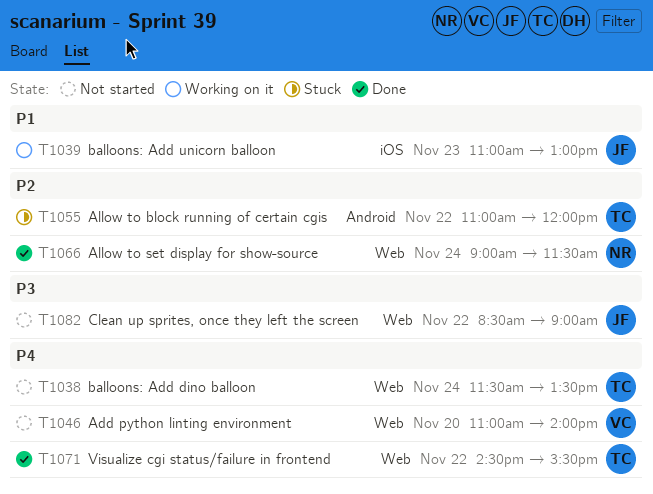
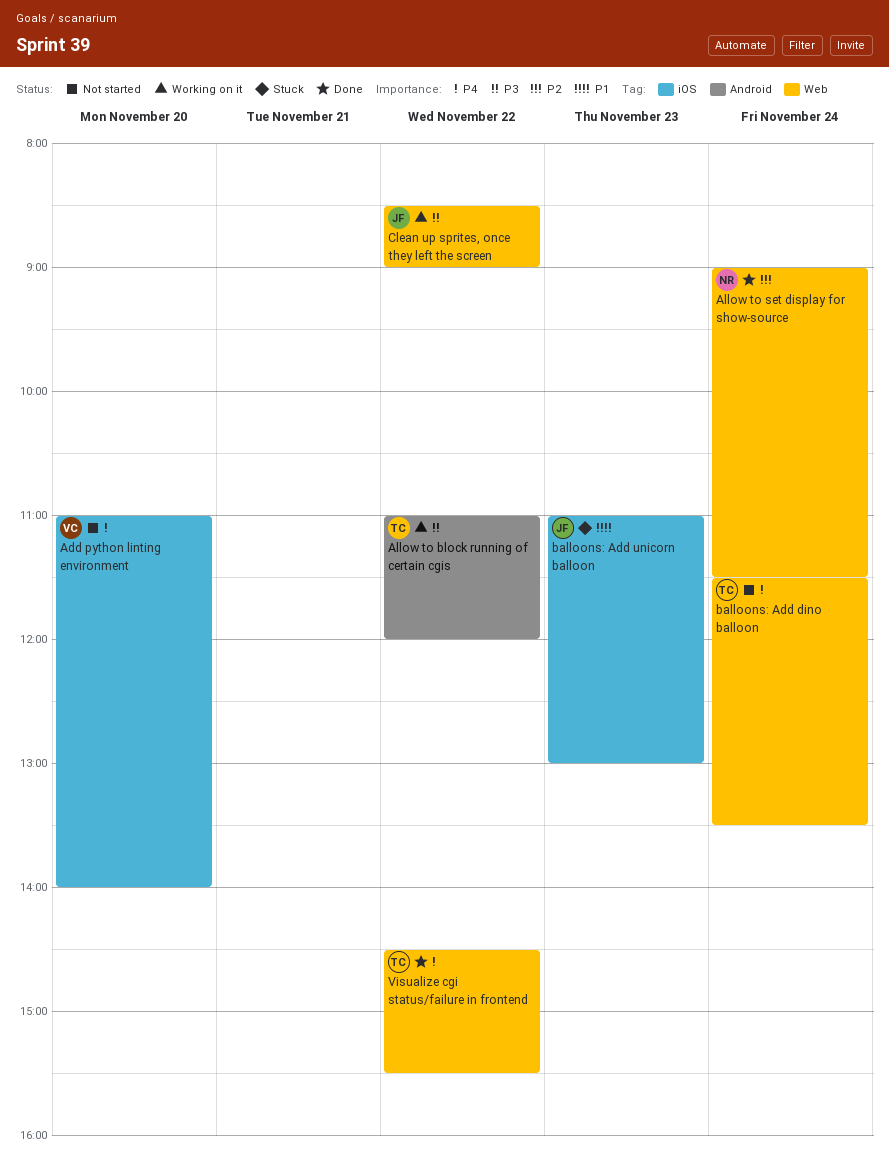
Add python linting environment, label: Web -> iOS
Allow to block running of certain cgis, status: Stuck -> Working on it
Allow to block running of certain cgis, priority: P2 -> P3
balloons: Add unicorn balloon, status: Working on it -> Stuck
Clean up sprites, once they left the screen, status: Not started -> Working on it

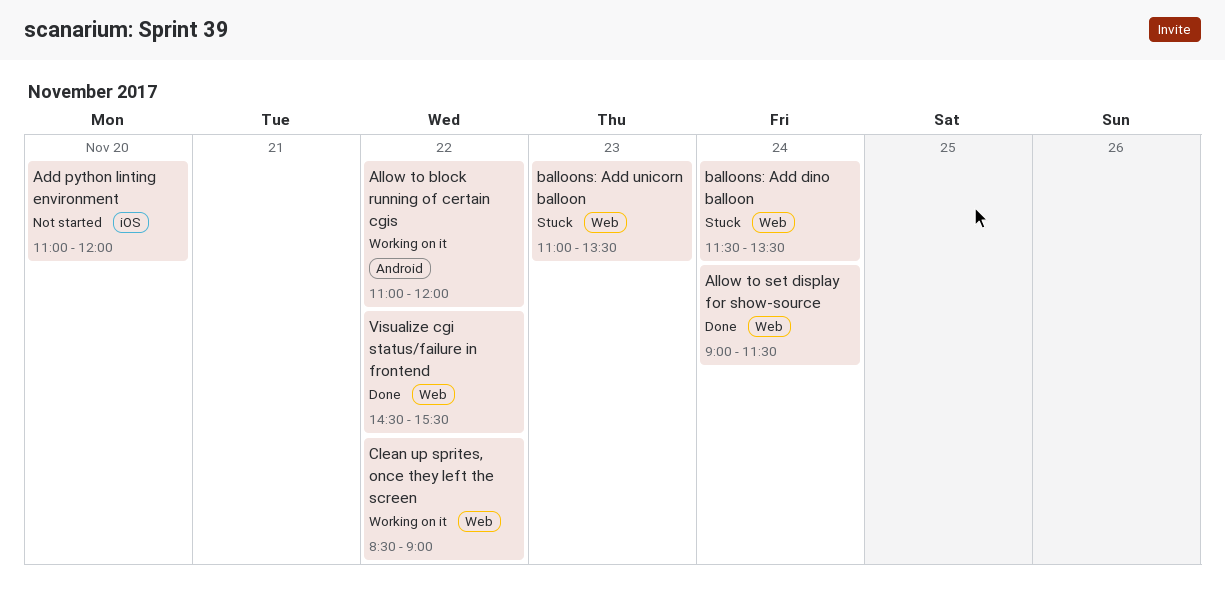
Add python linting environment, ends: 14:00 -> 12:00
balloons: Add dino balloon, status: Not started -> Stuck
balloons: Add unicorn balloon, label: iOS -> Web
balloons: Add unicorn balloon, ends: 13:00 -> 13:30

